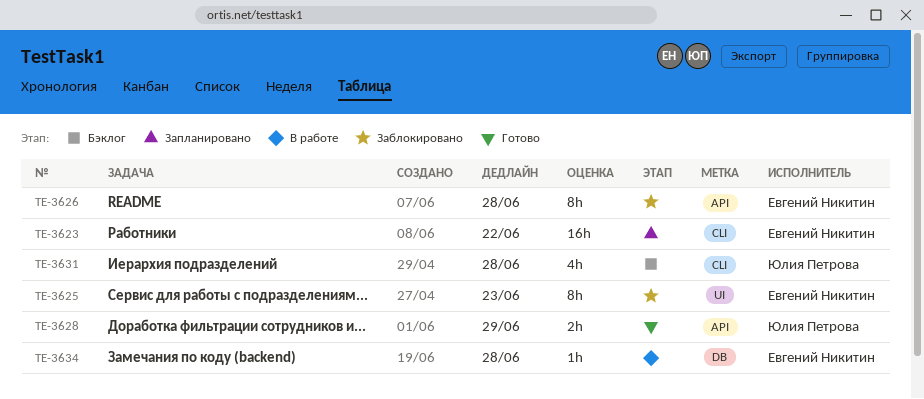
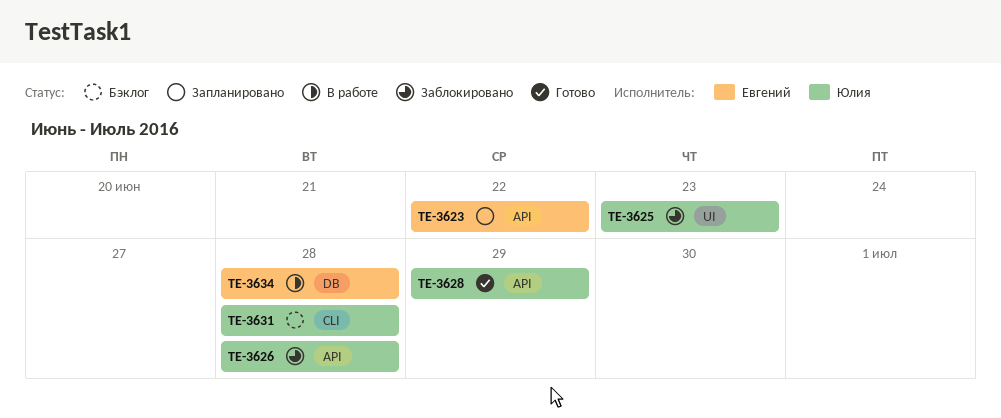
TE-3623, label: CLI -> API
TE-3625, owner: Евгений Никитин -> Юлия Петрова
TE-3626, owner: Евгений Никитин -> Юлия Петрова

